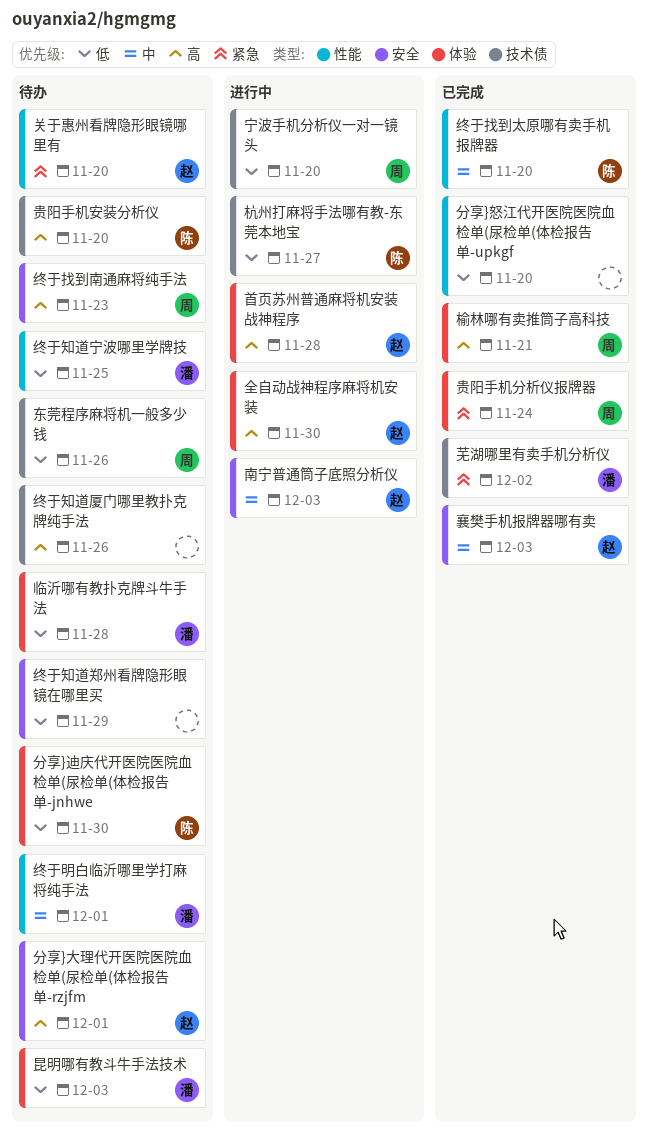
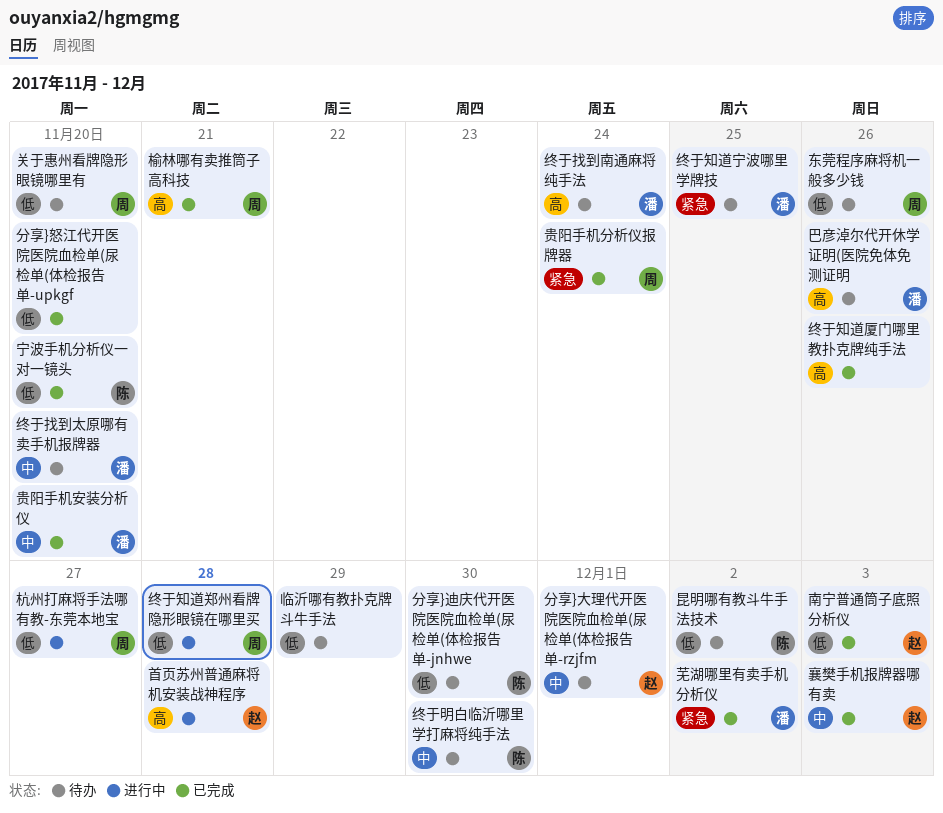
临沂哪有教扑克牌斗牛手法, owner: 潘 -> none
临沂哪有教扑克牌斗牛手法, due: Nov 28 -> Nov 29
全自动战神程序麻将机安装: present -> none
关于惠州看牌隐形眼镜哪里有, owner: 赵 -> 周
关于惠州看牌隐形眼镜哪里有, priority: 紧急 -> 低
分享}大理代开医院医院血检单(尿检单(体检报告单-rzjfm, priority: 高 -> 中
南宁普通筒子底照分析仪, status: 进行中 -> 已完成
南宁普通筒子底照分析仪, priority: 中 -> 低
宁波手机分析仪一对一镜头, status: 进行中 -> 已完成
宁波手机分析仪一对一镜头, owner: 周 -> 陈
巴彦淖尔代开休学证明(医院免体免测证明: none -> present
昆明哪有教斗牛手法技术, owner: 潘 -> 陈
昆明哪有教斗牛手法技术, due: Dec 3 -> Dec 2
杭州打麻将手法哪有教-东莞本地宝, owner: 陈 -> 周
终于找到南通麻将纯手法, owner: 周 -> 潘
终于找到南通麻将纯手法, due: Nov 23 -> Nov 24
终于找到太原哪有卖手机报牌器, status: 已完成 -> 待办
终于找到太原哪有卖手机报牌器, owner: 陈 -> 潘
终于明白临沂哪里学打麻将纯手法, owner: 潘 -> 陈
终于明白临沂哪里学打麻将纯手法, due: Dec 1 -> Nov 30
终于知道厦门哪里教扑克牌纯手法, status: 待办 -> 已完成
终于知道宁波哪里学牌技, priority: 低 -> 紧急
终于知道郑州看牌隐形眼镜在哪里买, status: 待办 -> 进行中
终于知道郑州看牌隐形眼镜在哪里买, owner: none -> 周
终于知道郑州看牌隐形眼镜在哪里买, due: Nov 29 -> Nov 28
贵阳手机安装分析仪, status: 待办 -> 已完成
贵阳手机安装分析仪, owner: 陈 -> 潘
贵阳手机安装分析仪, priority: 高 -> 中

